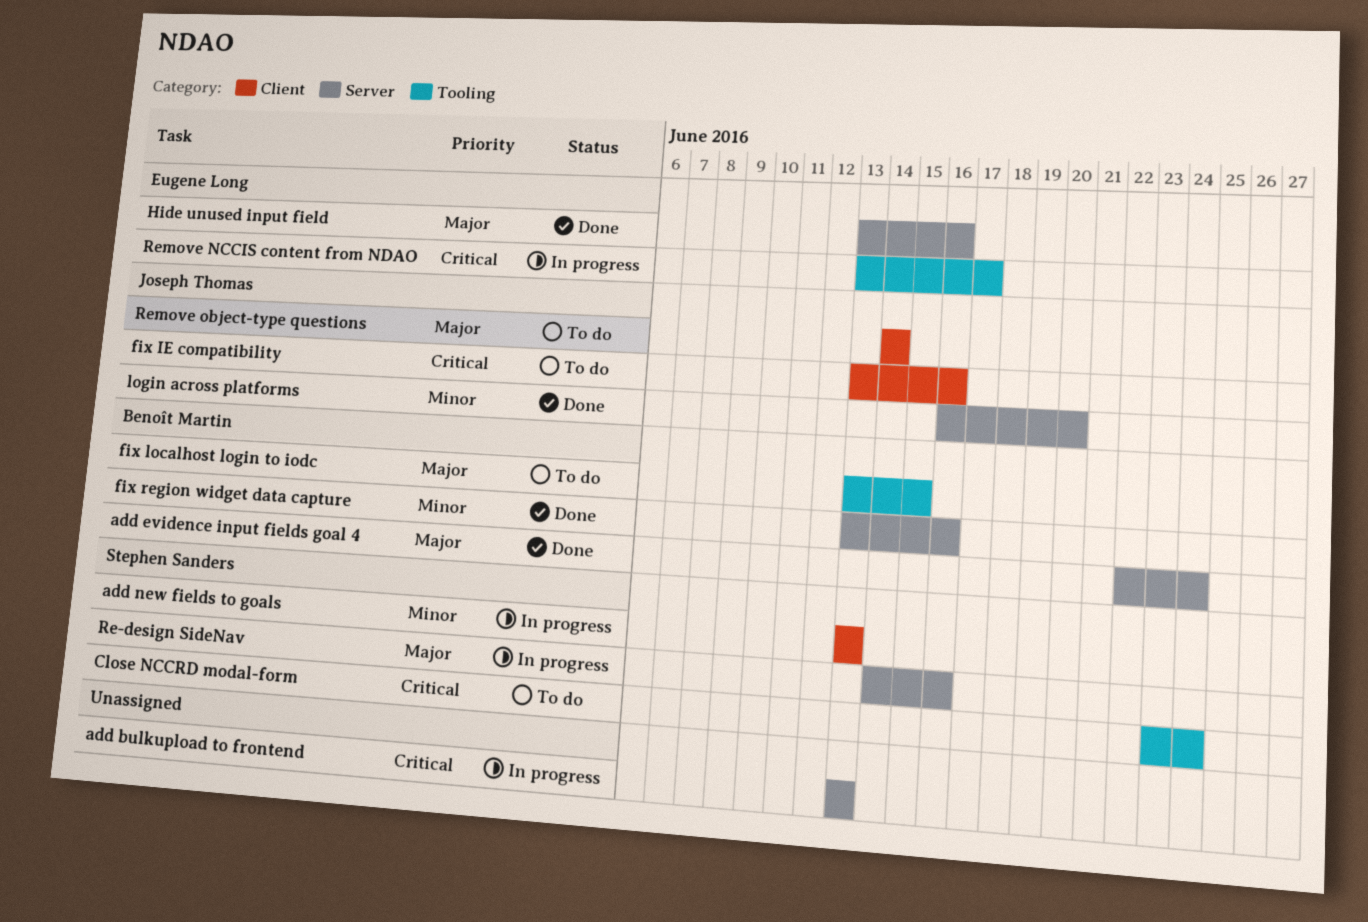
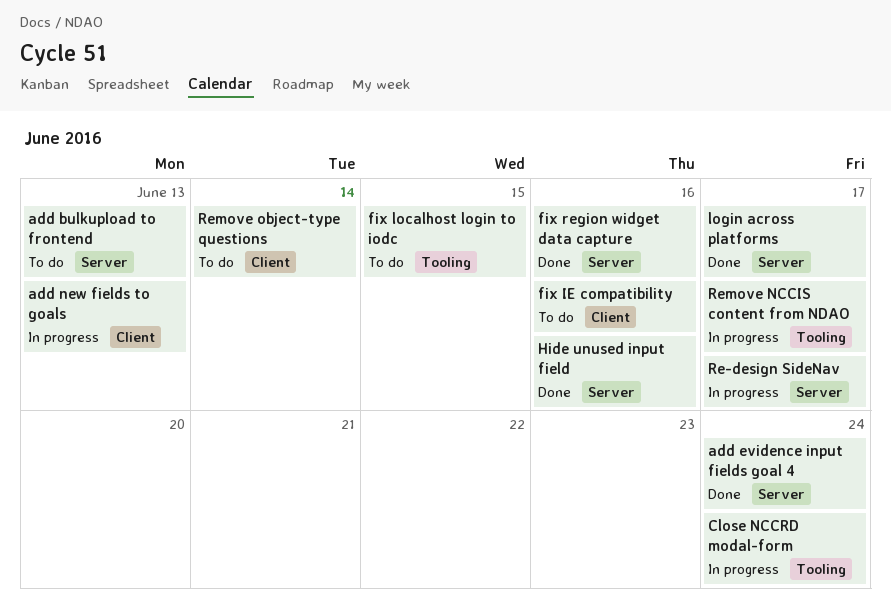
add bulkupload to frontend, status: In progress -> To do
Close NCCRD modal-form, status: To do -> In progress
login across platforms, due: Jun 20 -> Jun 17
Re-design SideNav, due: Jun 16 -> Jun 17

